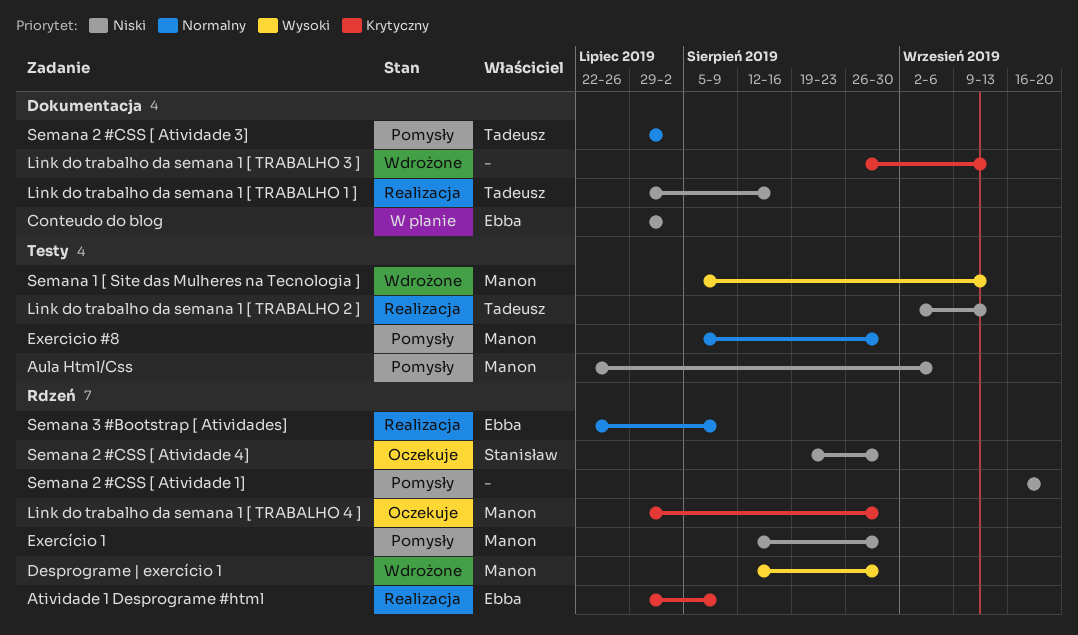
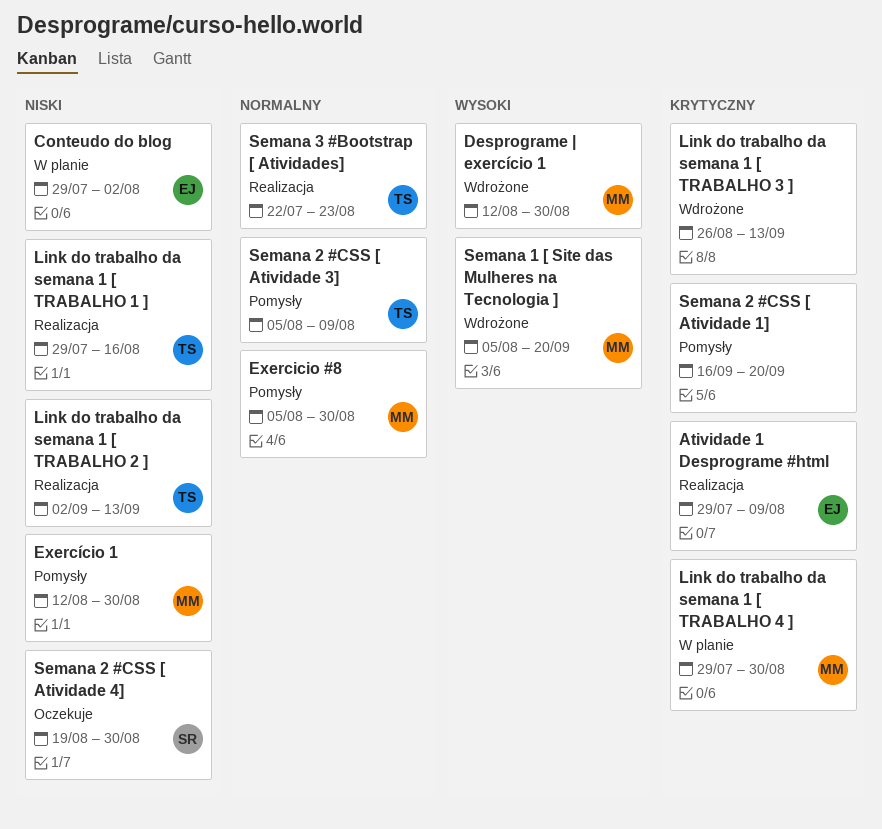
Aula Html/Css: present -> none
Link do trabalho da semana 1 [ TRABALHO 4 ], status: Oczekuje -> W planie
Semana 1 [ Site das Mulheres na Tecnologia ], due: Sep 13 -> Sep 20
Semana 2 #CSS [ Atividade 1], priority: Niski -> Krytyczny
Semana 2 #CSS [ Atividade 3], start: Jul 29 -> Aug 5
Semana 2 #CSS [ Atividade 3], due: Aug 2 -> Aug 9
Semana 3 #Bootstrap [ Atividades], owner: Ebba -> Tadeusz
Semana 3 #Bootstrap [ Atividades], due: Aug 9 -> Aug 23

